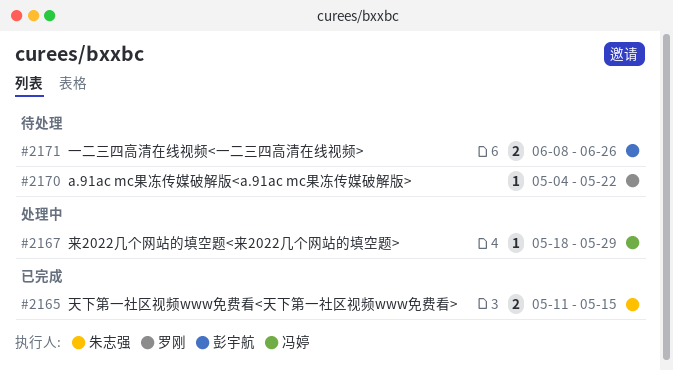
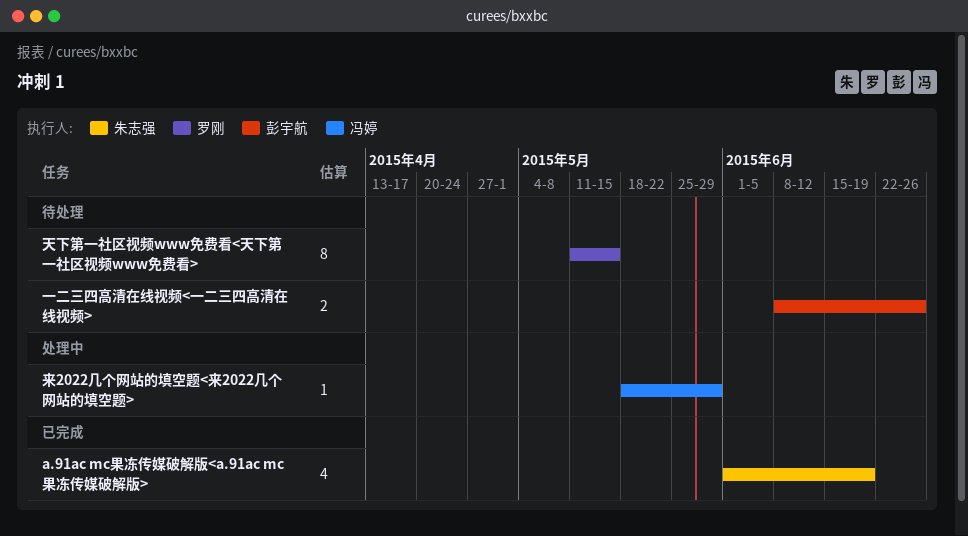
a.91ac mc果冻传媒破解版<a.91ac mc果冻传媒破解版>, status: 待处理 -> 已完成
a.91ac mc果冻传媒破解版<a.91ac mc果冻传媒破解版>, owner: 罗刚 -> 朱志强
a.91ac mc果冻传媒破解版<a.91ac mc果冻传媒破解版>, estimate: 1 -> 4
a.91ac mc果冻传媒破解版<a.91ac mc果冻传媒破解版>, start: May 4 -> Jun 1
a.91ac mc果冻传媒破解版<a.91ac mc果冻传媒破解版>, due: May 22 -> Jun 19
天下第一社区视频www免费看<天下第一社区视频www免费看>, status: 已完成 -> 待处理
天下第一社区视频www免费看<天下第一社区视频www免费看>, owner: 朱志强 -> 罗刚
天下第一社区视频www免费看<天下第一社区视频www免费看>, estimate: 2 -> 8

